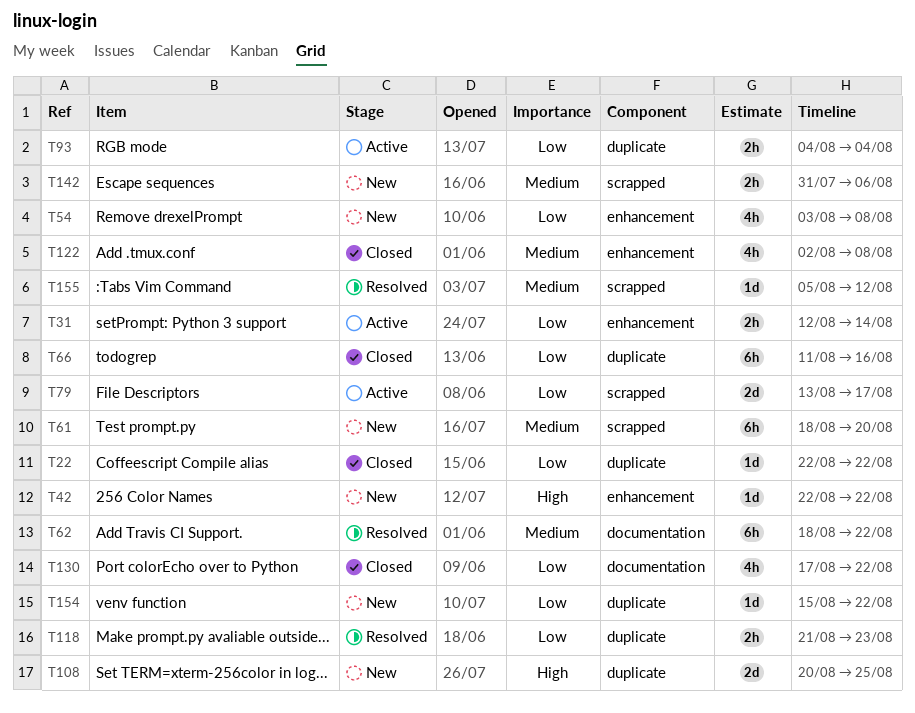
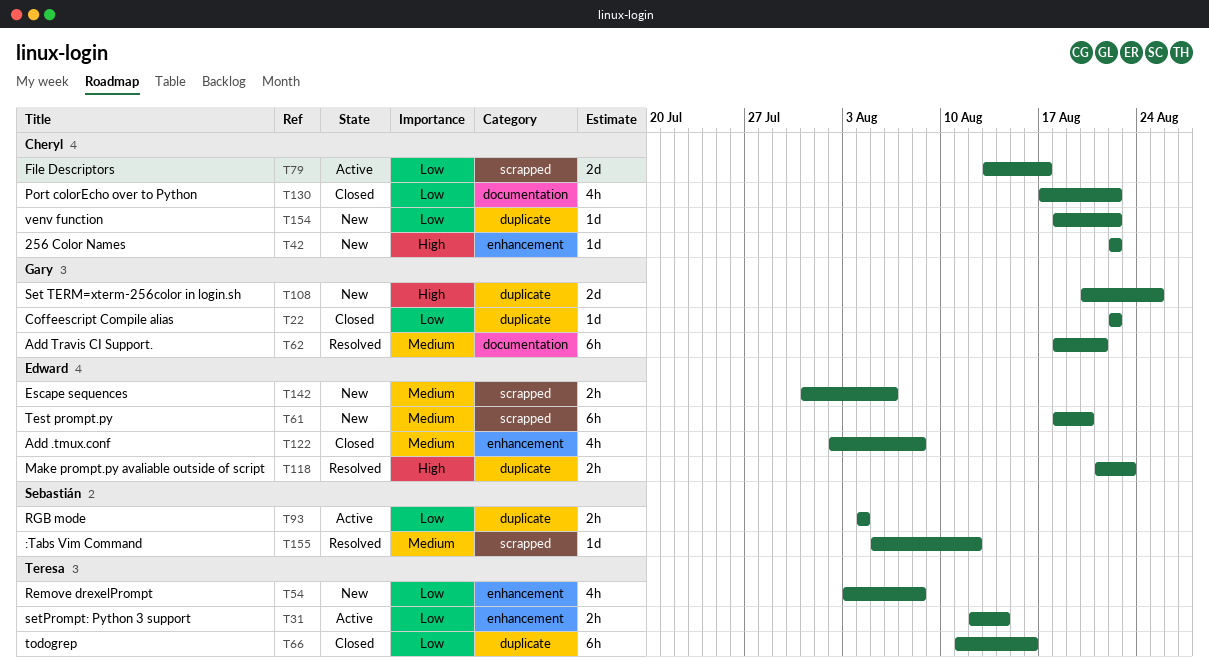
T62, due: Aug 22 -> Aug 21
T118, priority: Low -> High
T154, start: Aug 15 -> Aug 18

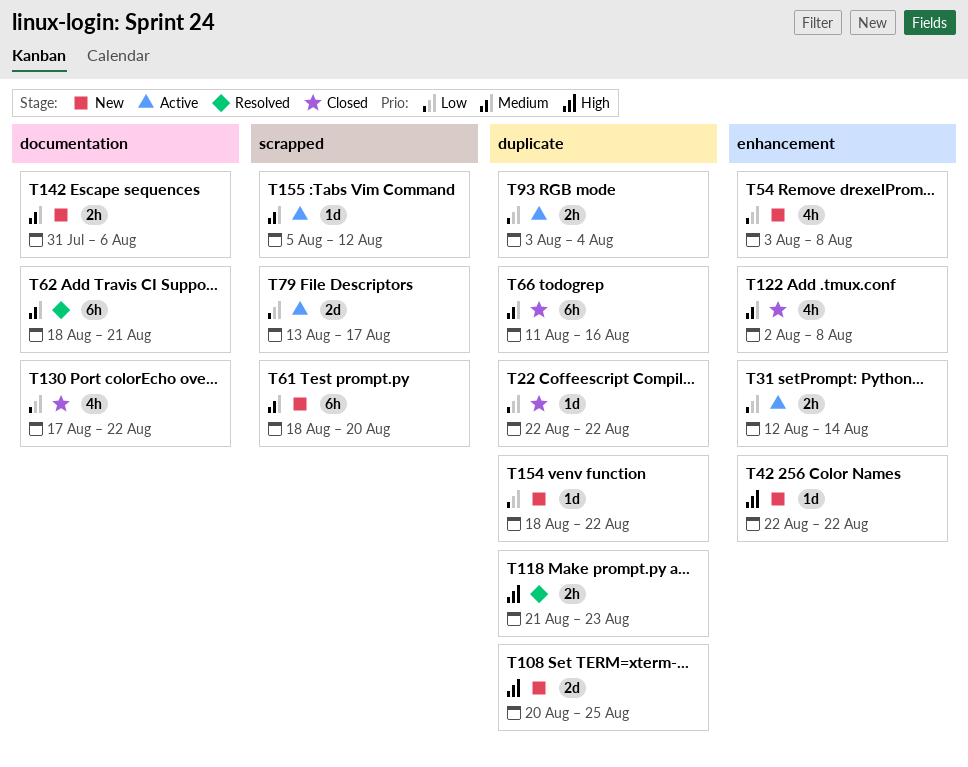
T66, priority: Low -> Medium
T93, start: Aug 4 -> Aug 3
T142, label: scrapped -> documentation
T155, status: Resolved -> Active

